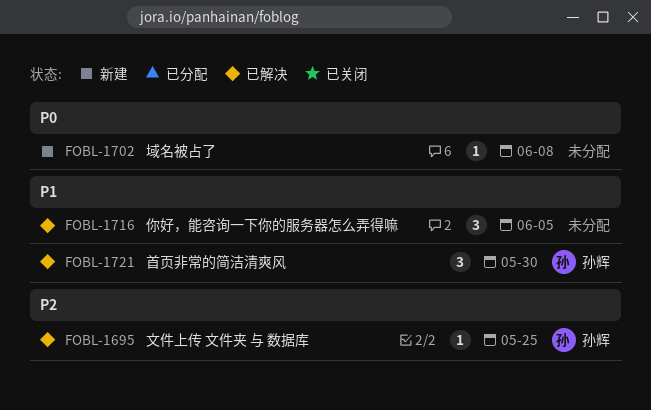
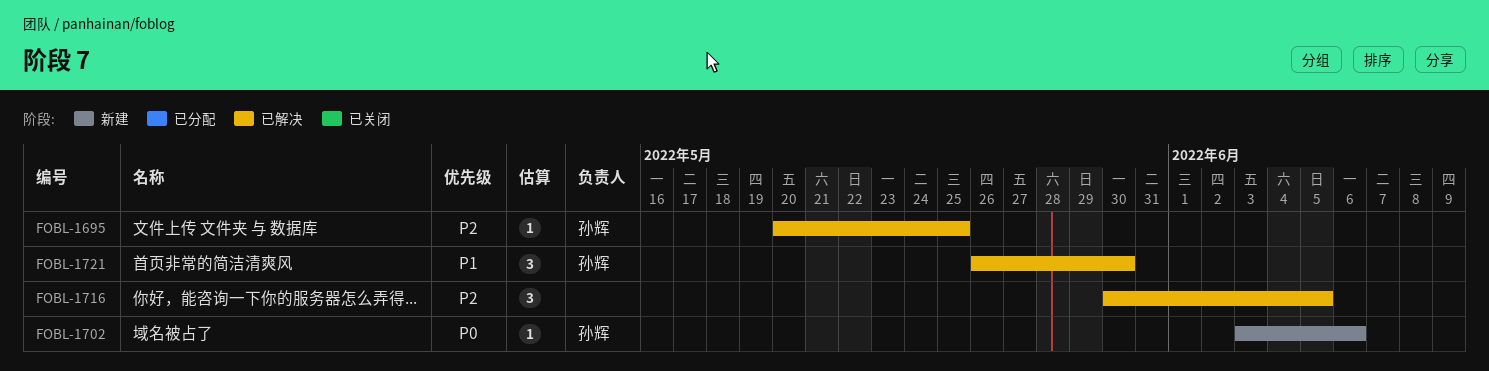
FOBL-1702, owner: none -> 孙辉
FOBL-1702, due: Jun 8 -> Jun 6
FOBL-1716, priority: P1 -> P2

